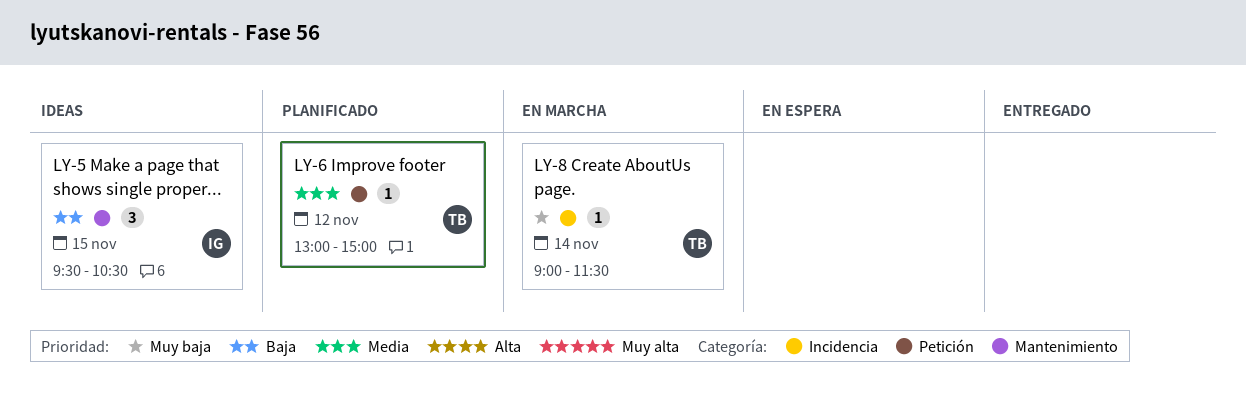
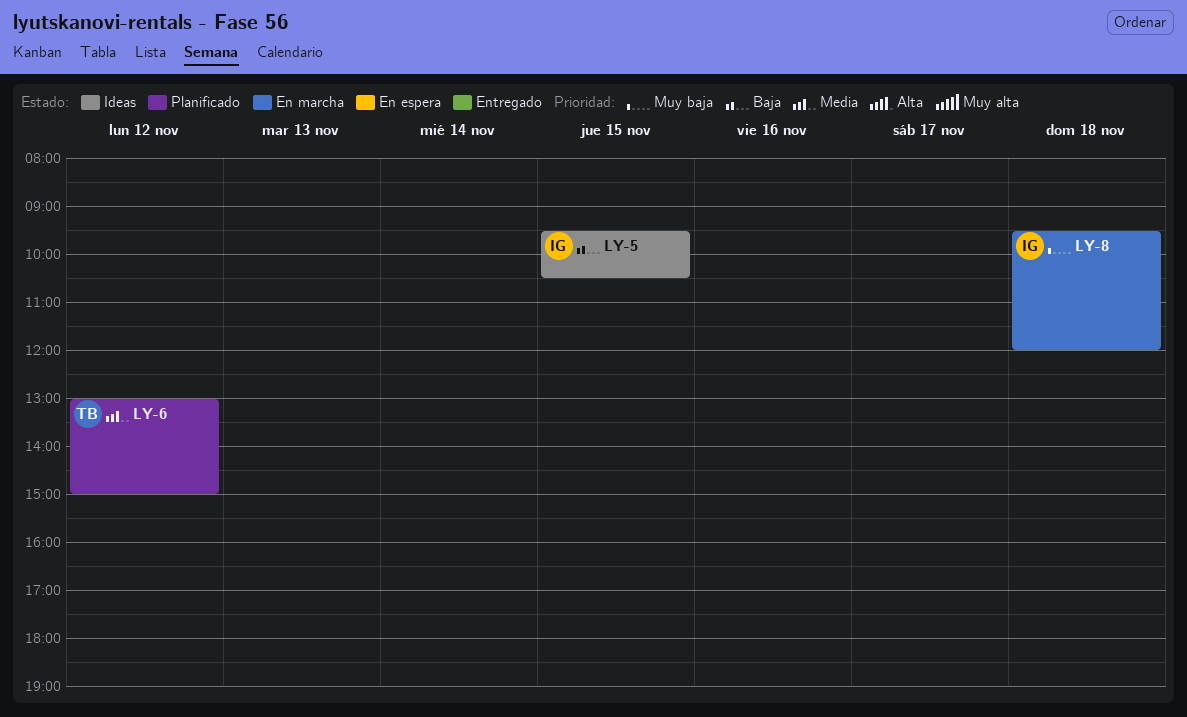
LY-8, owner: TB -> IG
LY-8, day: Nov 14 -> Nov 18
LY-8, begins: 09:00 -> 09:30
LY-8, ends: 11:30 -> 12:00

